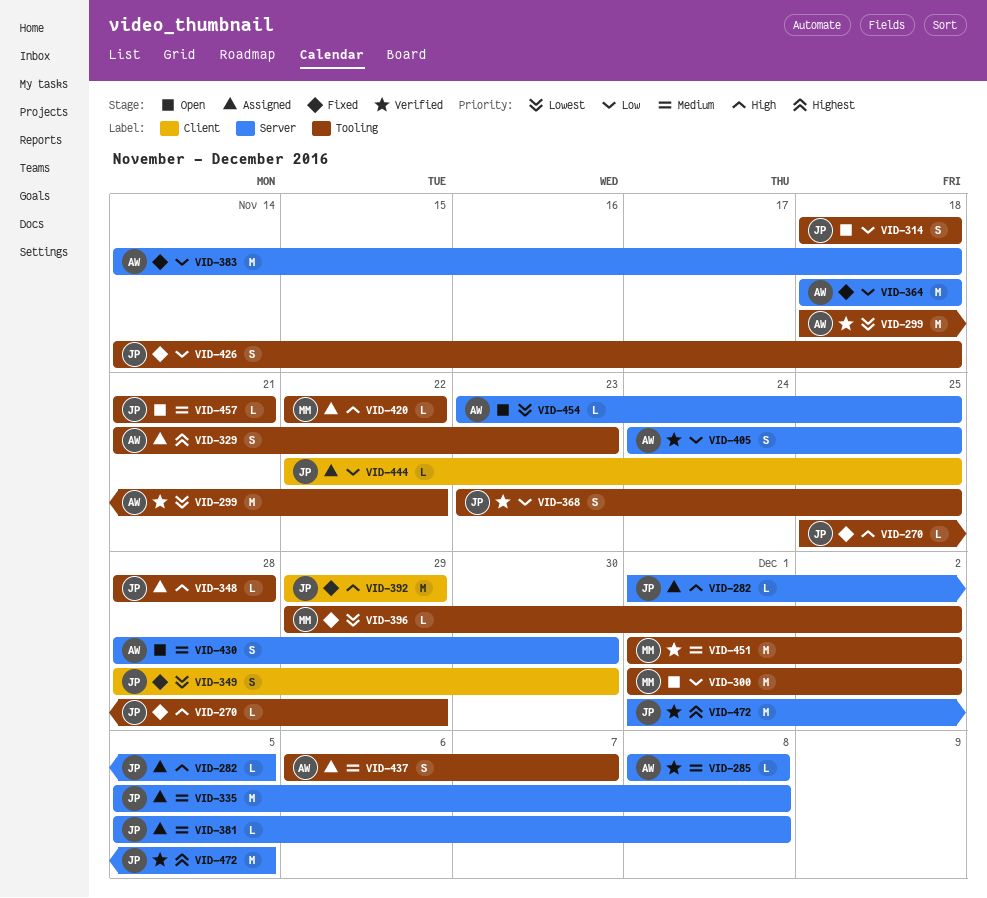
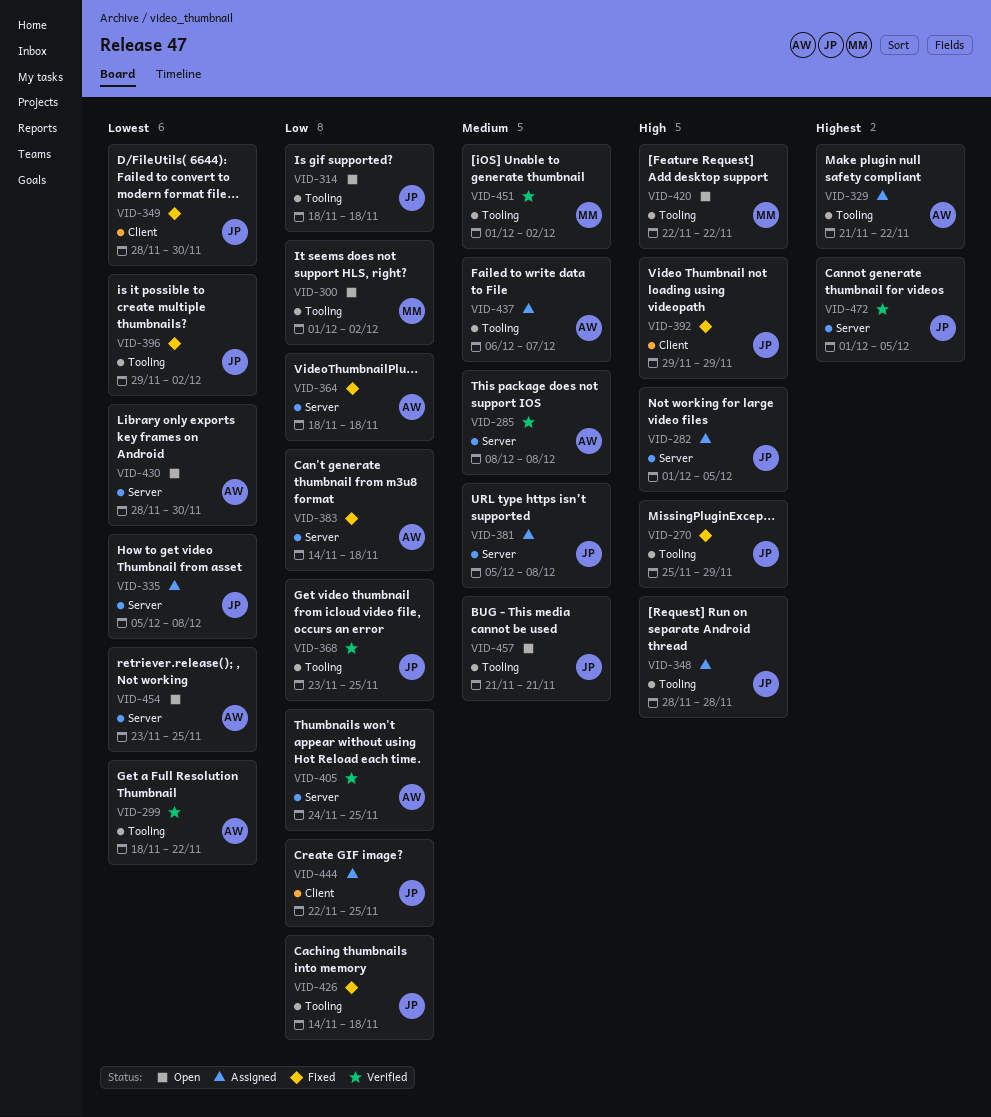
VID-329, due: Nov 23 -> Nov 22
VID-335, priority: Medium -> Lowest
VID-396, owner: MM -> JP
VID-420, status: Assigned -> Open
VID-430, priority: Medium -> Lowest

